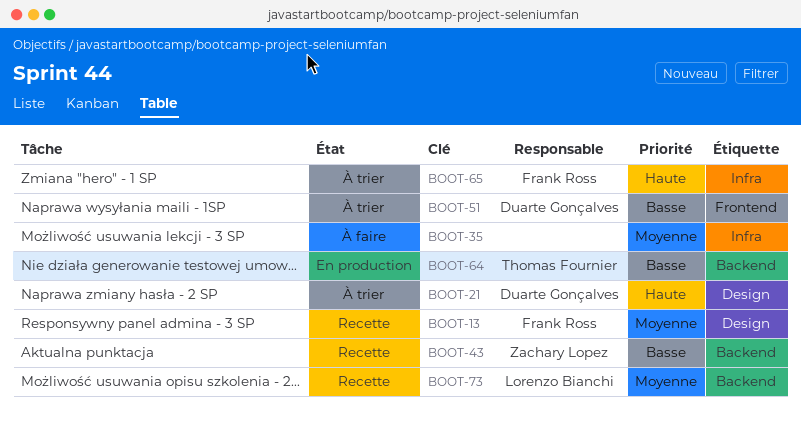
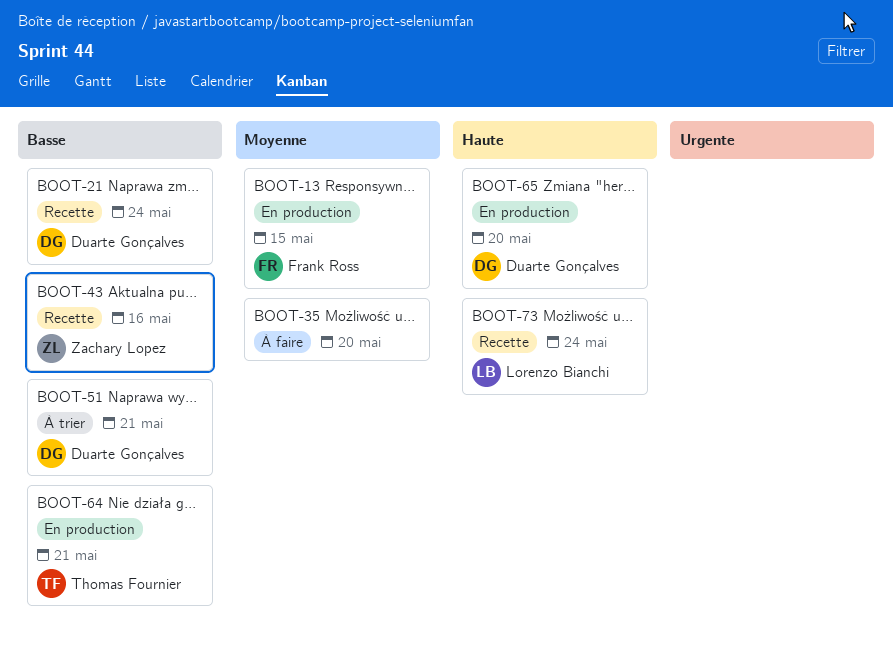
BOOT-13, status: Recette -> En production
BOOT-21, status: À trier -> Recette
BOOT-21, priority: Haute -> Basse
BOOT-65, status: À trier -> En production
BOOT-65, owner: Frank Ross -> Duarte Gonçalves
BOOT-73, priority: Moyenne -> Haute

